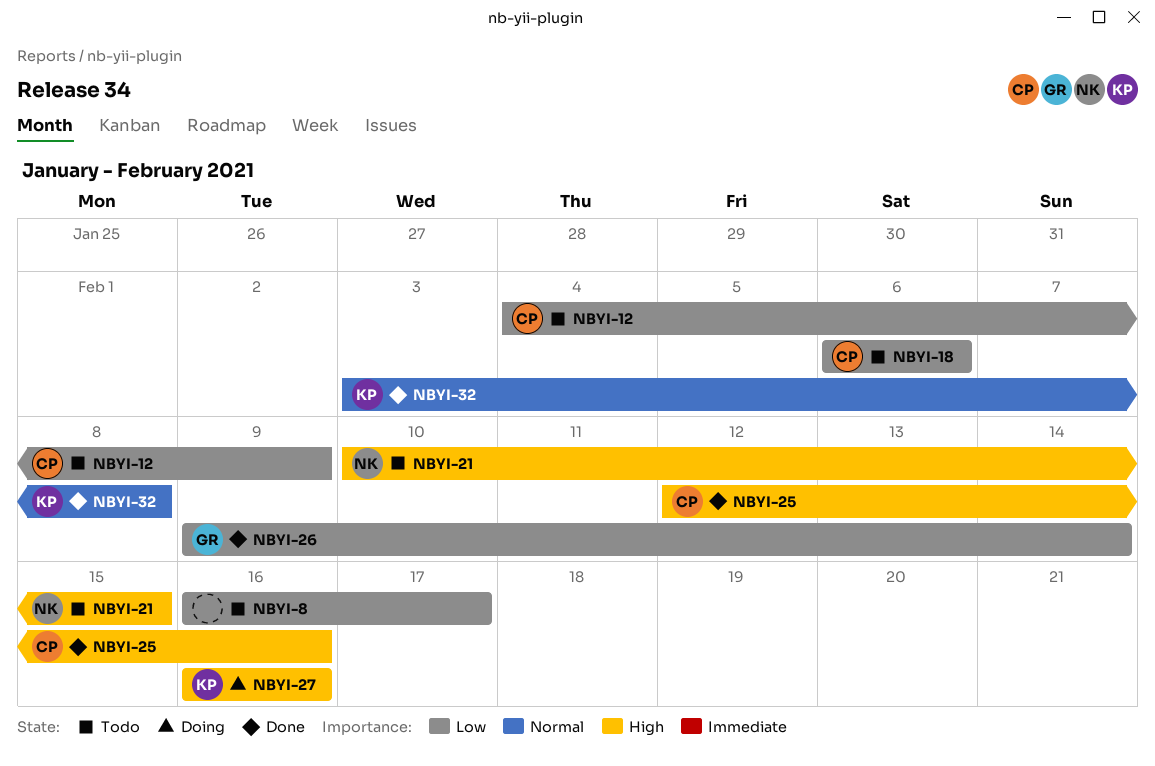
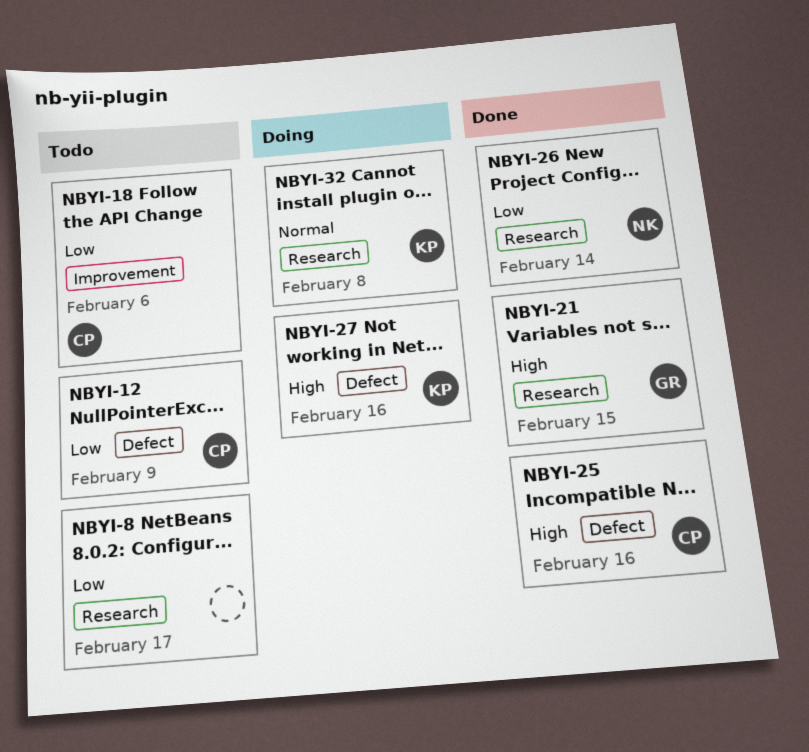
NBYI-21, status: Todo -> Done
NBYI-21, owner: NK -> GR
NBYI-26, owner: GR -> NK
NBYI-32, status: Done -> Doing

